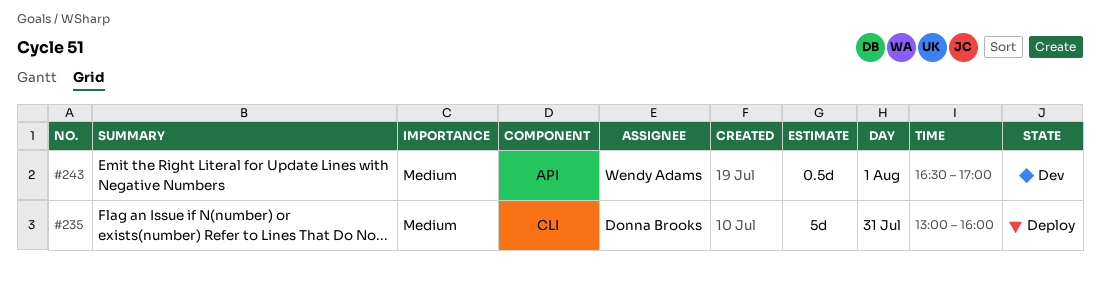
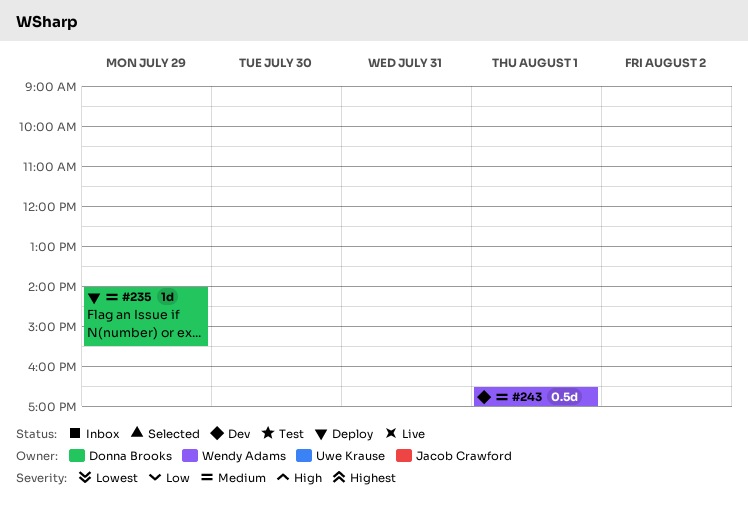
#235, estimate: 5d -> 1d
#235, day: Jul 31 -> Jul 29
#235, begins: 13:00 -> 14:00
#235, ends: 16:00 -> 15:30

